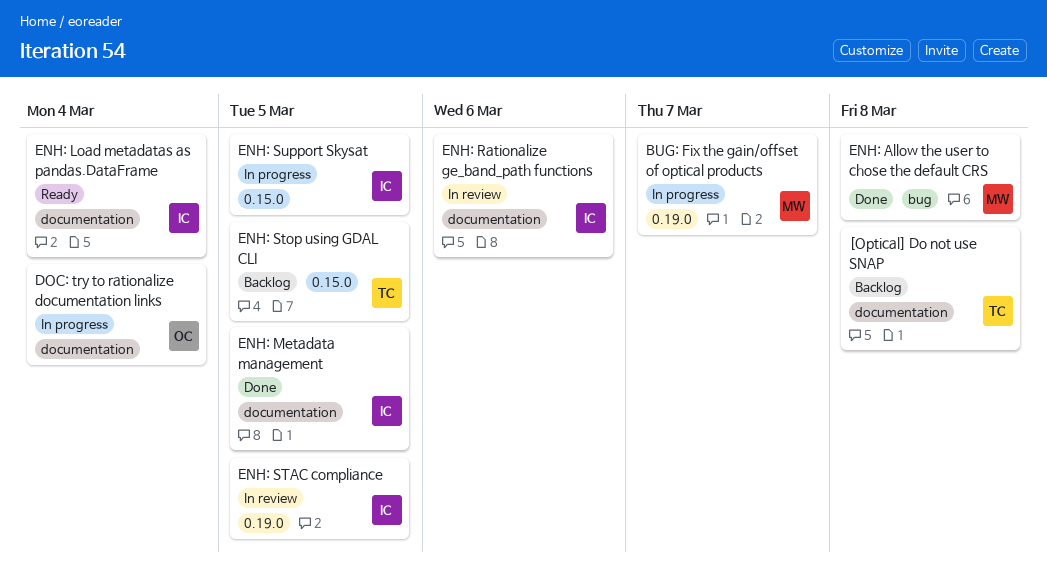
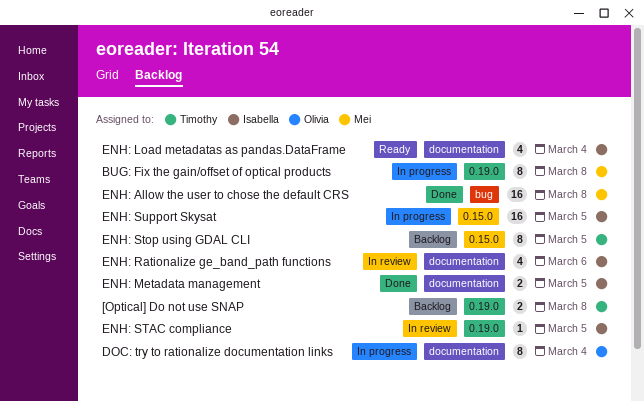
[Optical] Do not use SNAP, label: documentation -> 0.19.0
BUG: Fix the gain/offset of optical products, due: Mar 7 -> Mar 8

